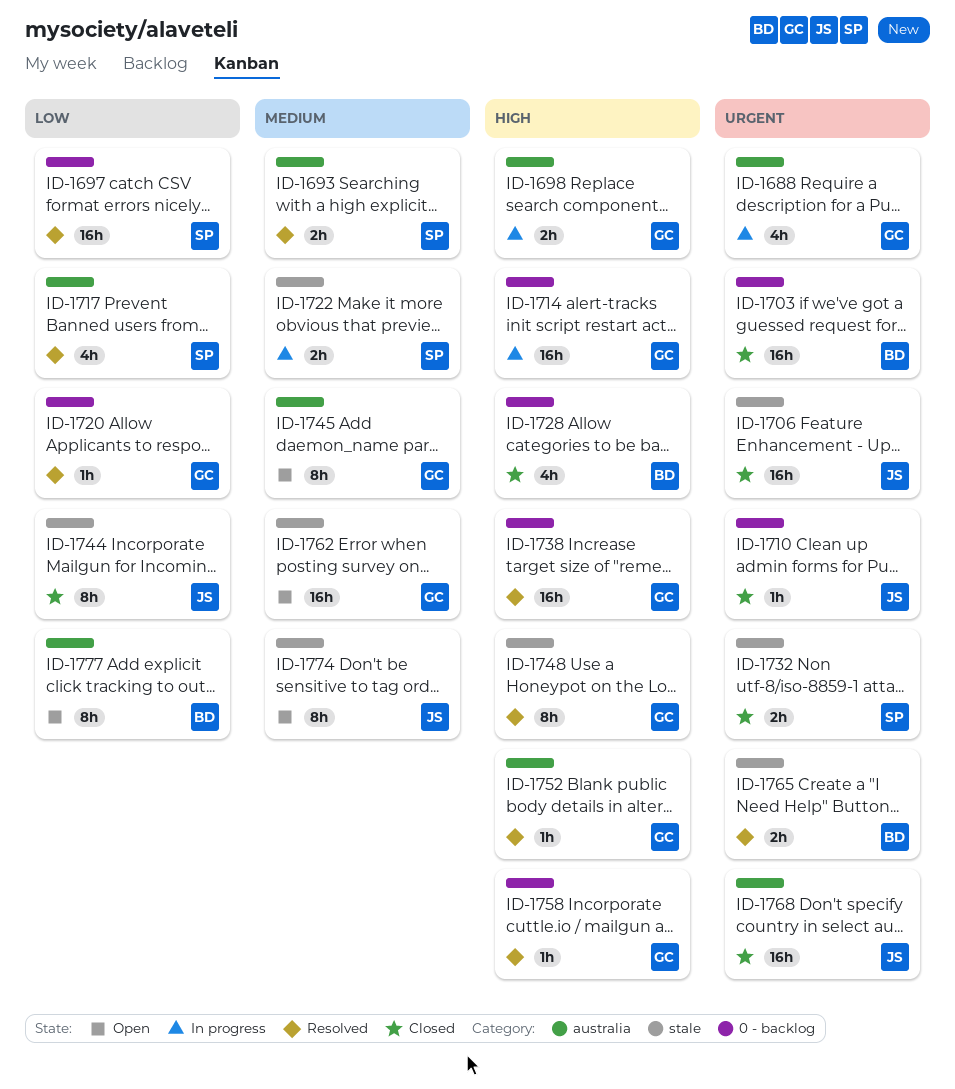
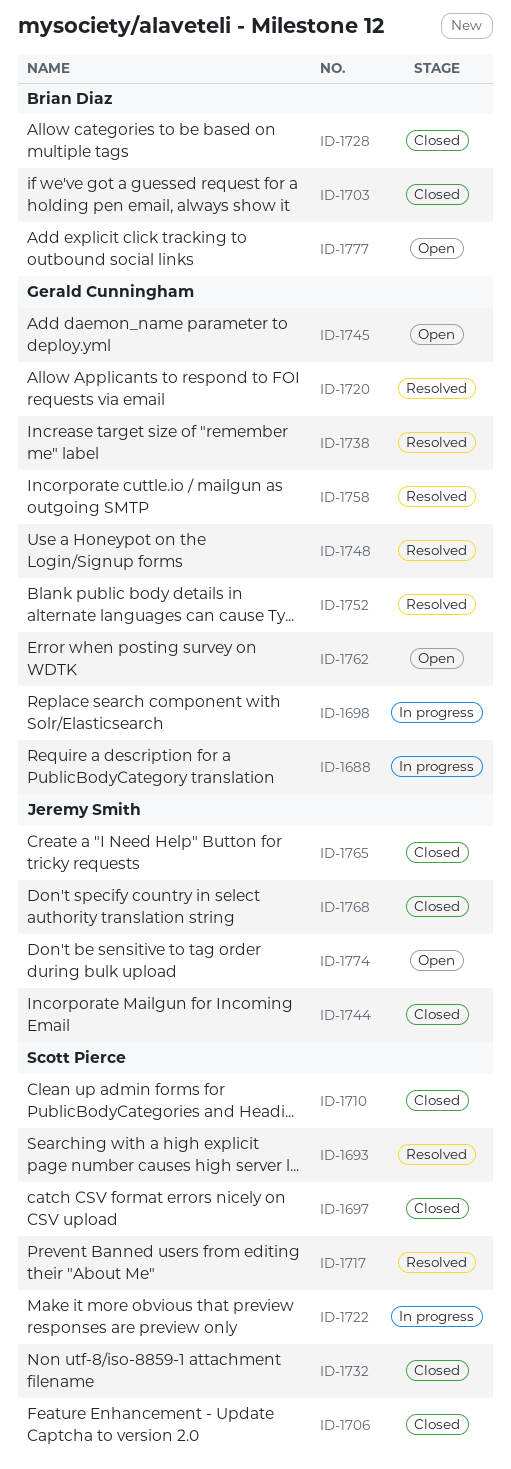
ID-1697, status: Resolved -> Closed
ID-1706, owner: Jeremy Smith -> Scott Pierce
ID-1710, owner: Jeremy Smith -> Scott Pierce
ID-1714: present -> none
ID-1765, status: Resolved -> Closed
ID-1765, owner: Brian Diaz -> Jeremy Smith

